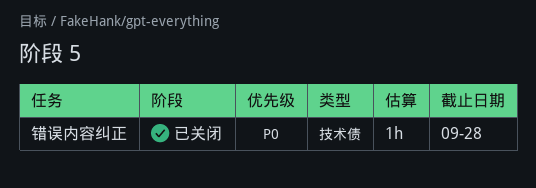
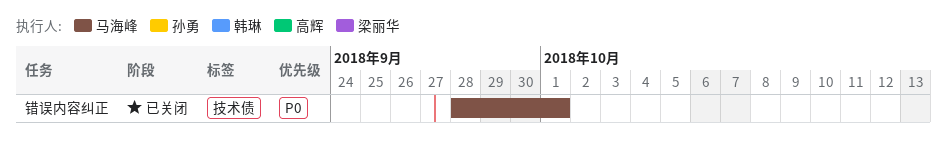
错误内容纠正, due: Sep 28 -> Oct 1

